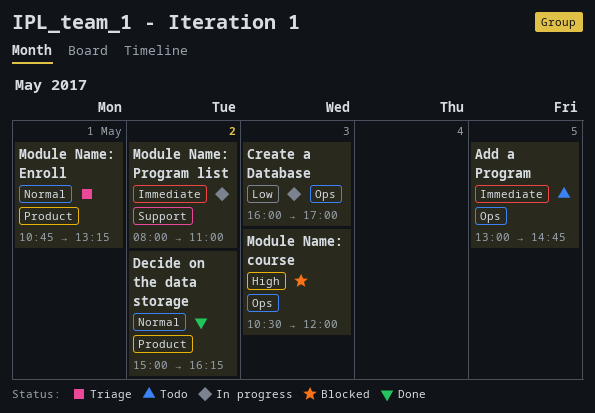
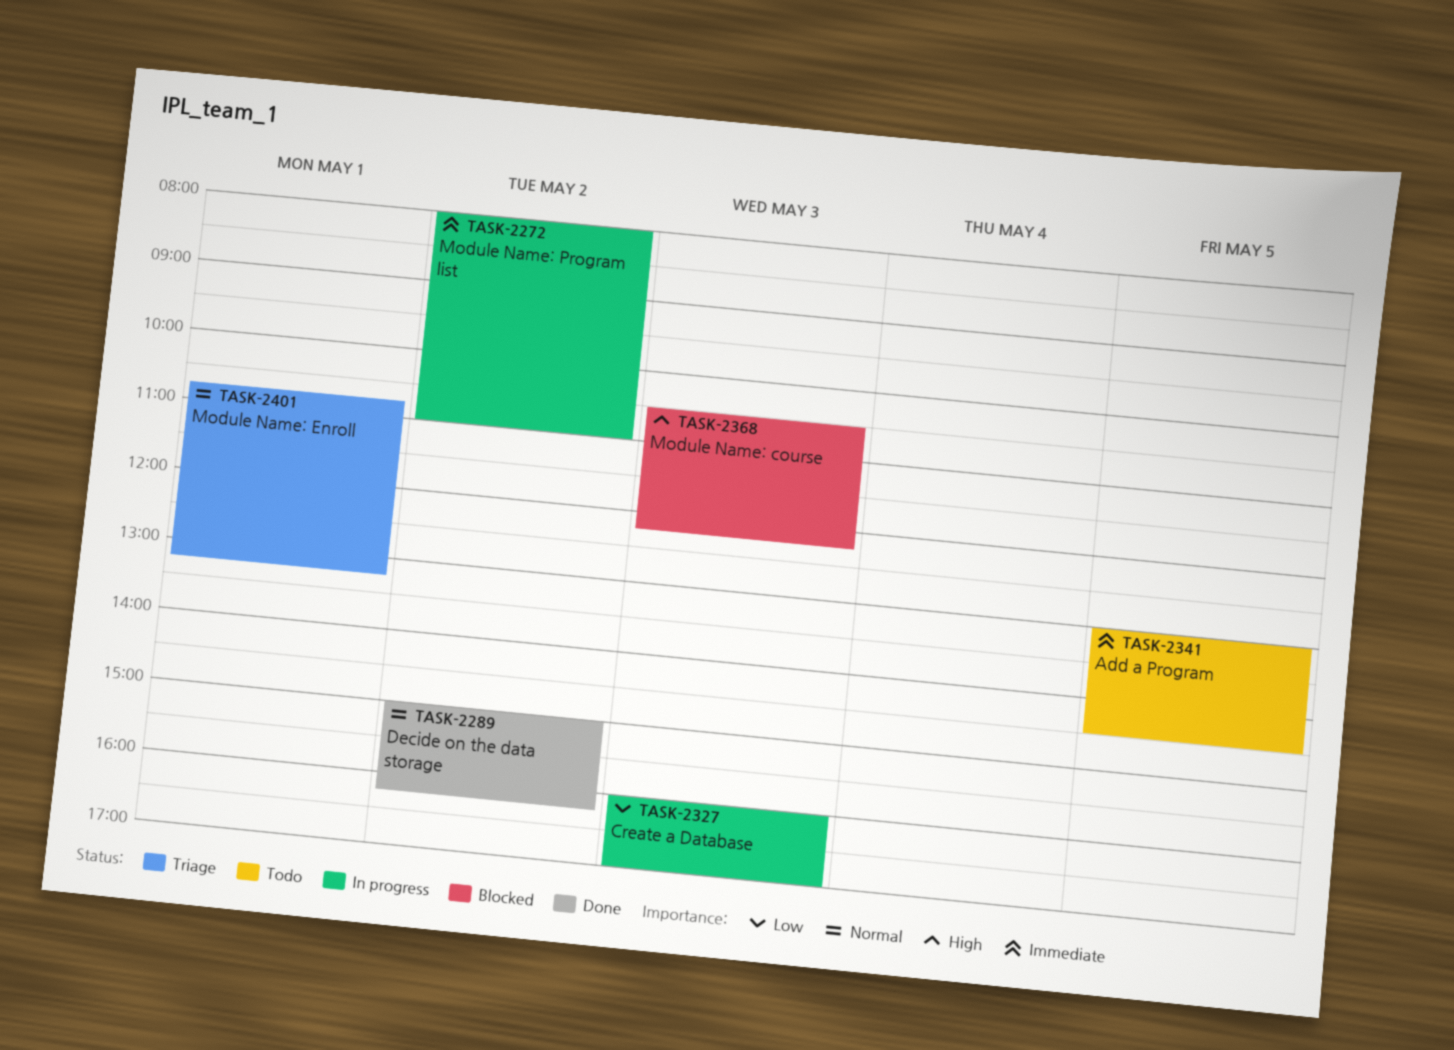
Add a Program, ends: 14:45 -> 14:30
Module Name: course, ends: 12:00 -> 12:15

